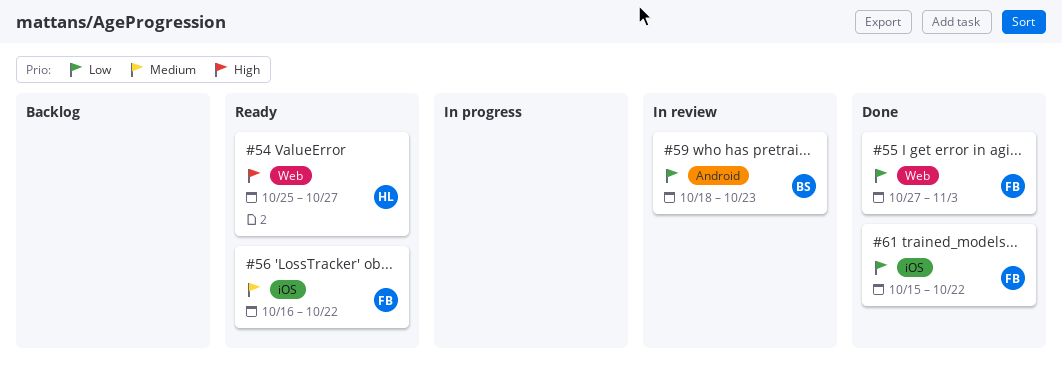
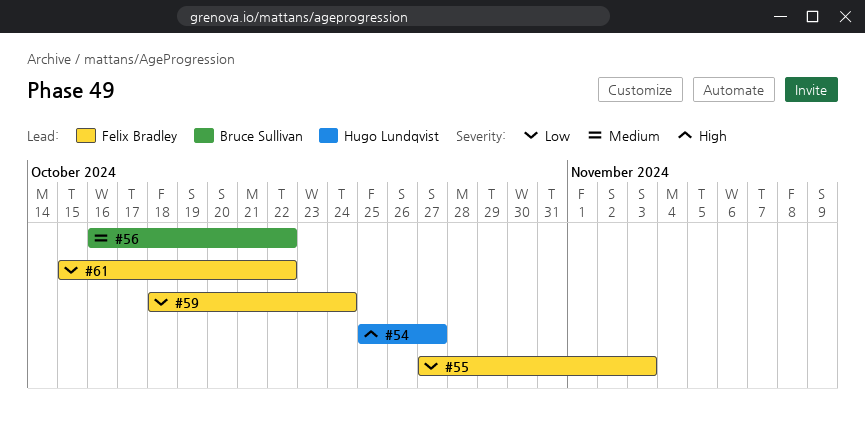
#56, owner: Felix Bradley -> Bruce Sullivan
#59, owner: Bruce Sullivan -> Felix Bradley
#59, due: Oct 23 -> Oct 24

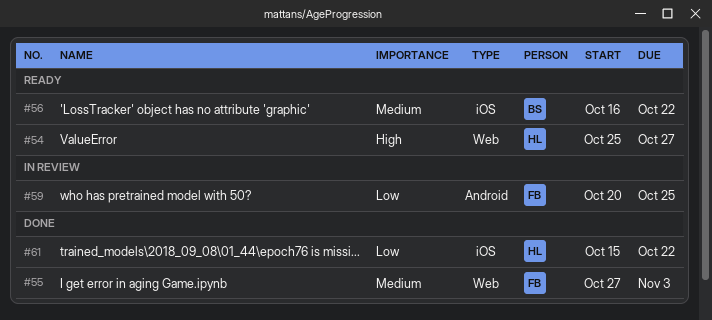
#55, priority: Low -> Medium
#59, start: Oct 18 -> Oct 20
#59, due: Oct 24 -> Oct 25
#61, owner: Felix Bradley -> Hugo Lundqvist

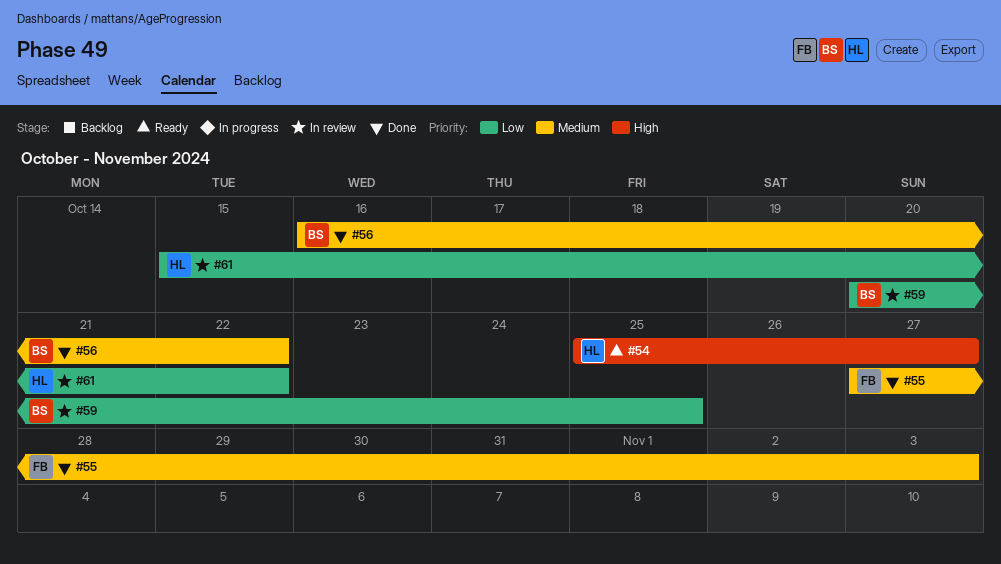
#56, status: Ready -> Done
#59, owner: FB -> BS
#61, status: Done -> In review

